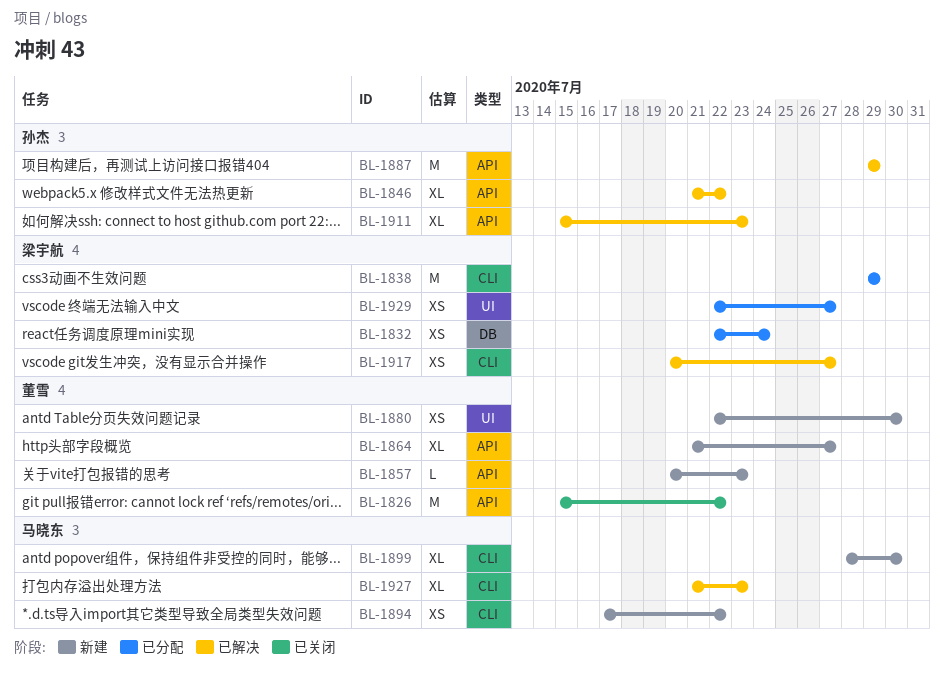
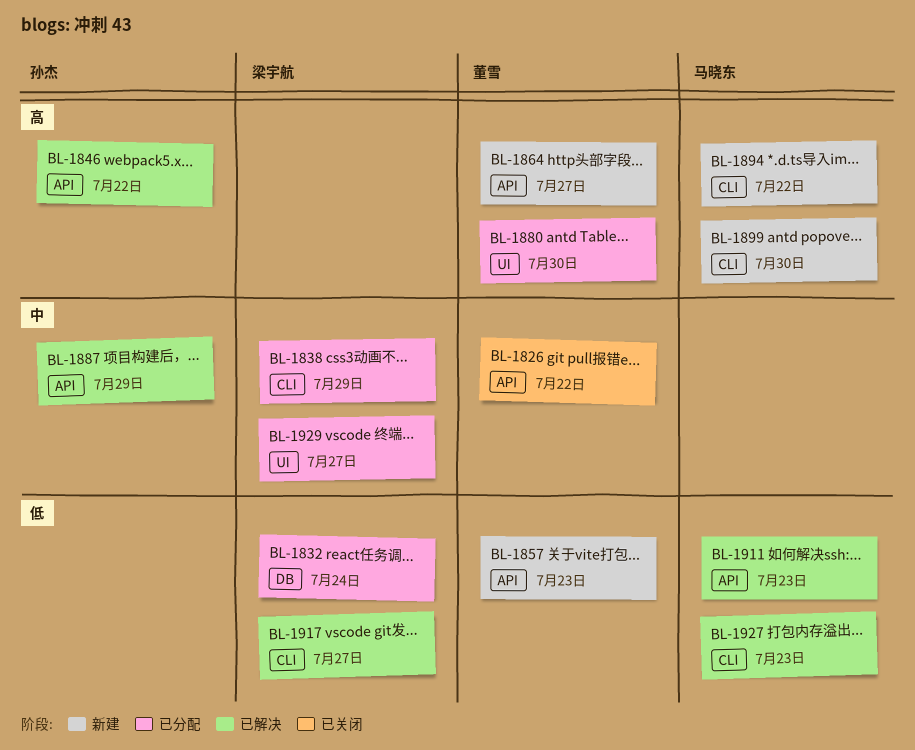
BL-1880, status: 新建 -> 已分配
BL-1911, owner: 孙杰 -> 马晓东

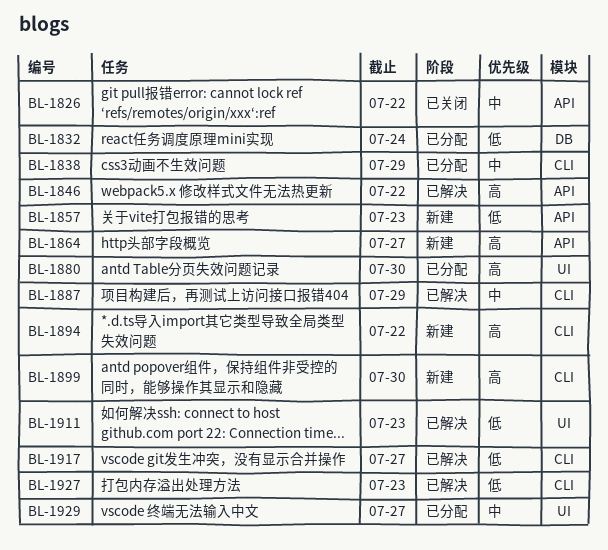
BL-1887, label: API -> CLI
BL-1911, label: API -> UI

